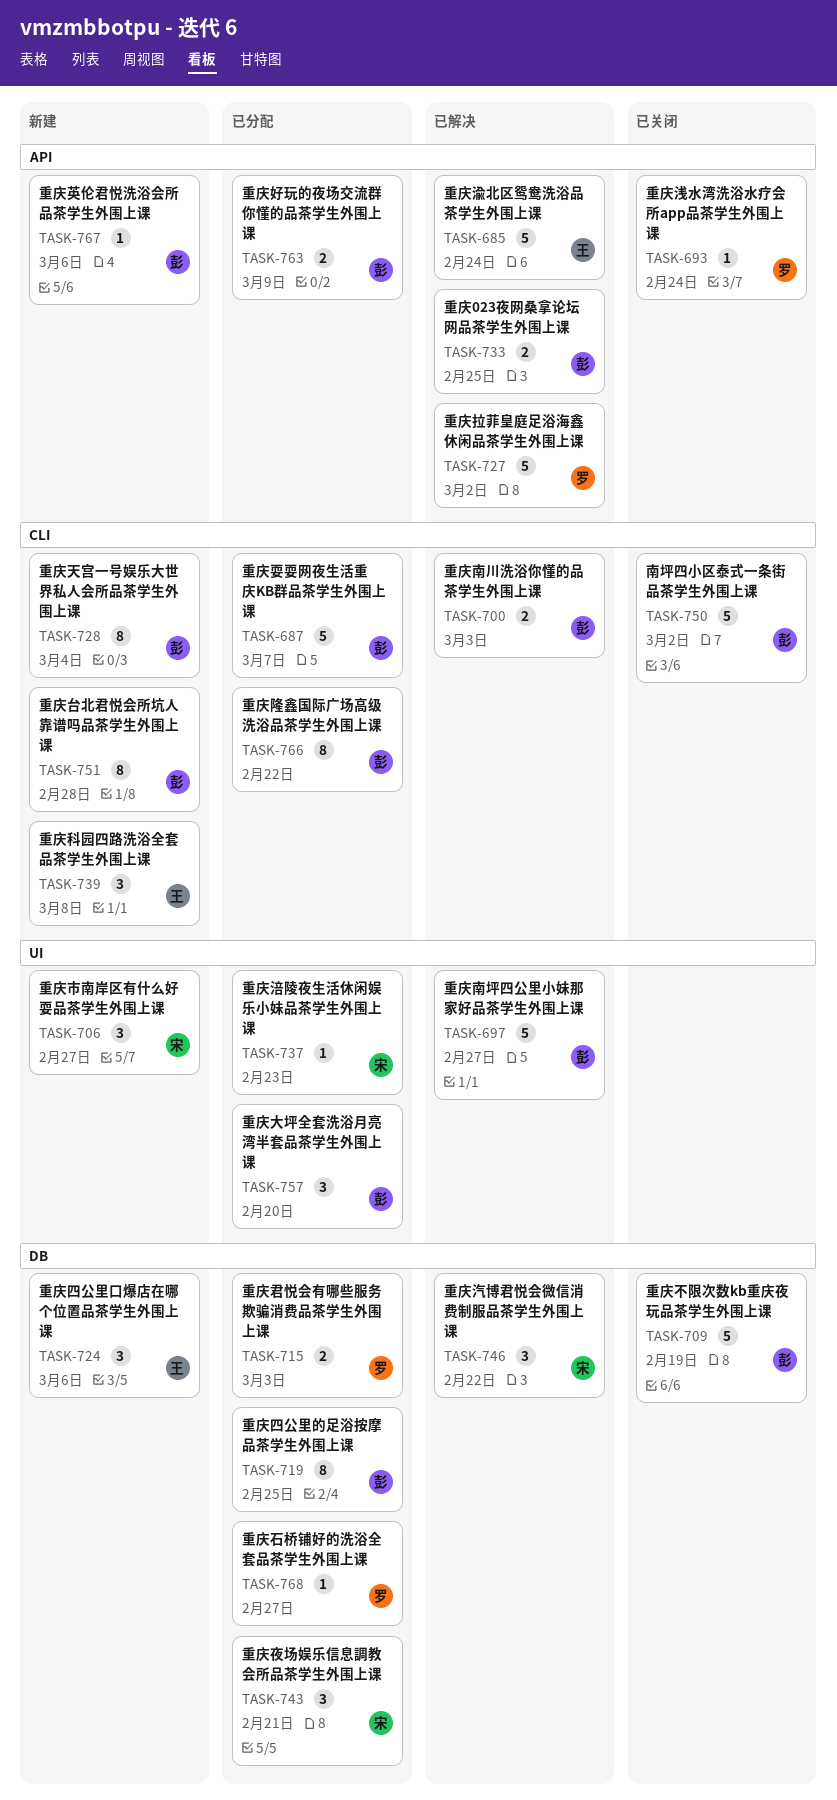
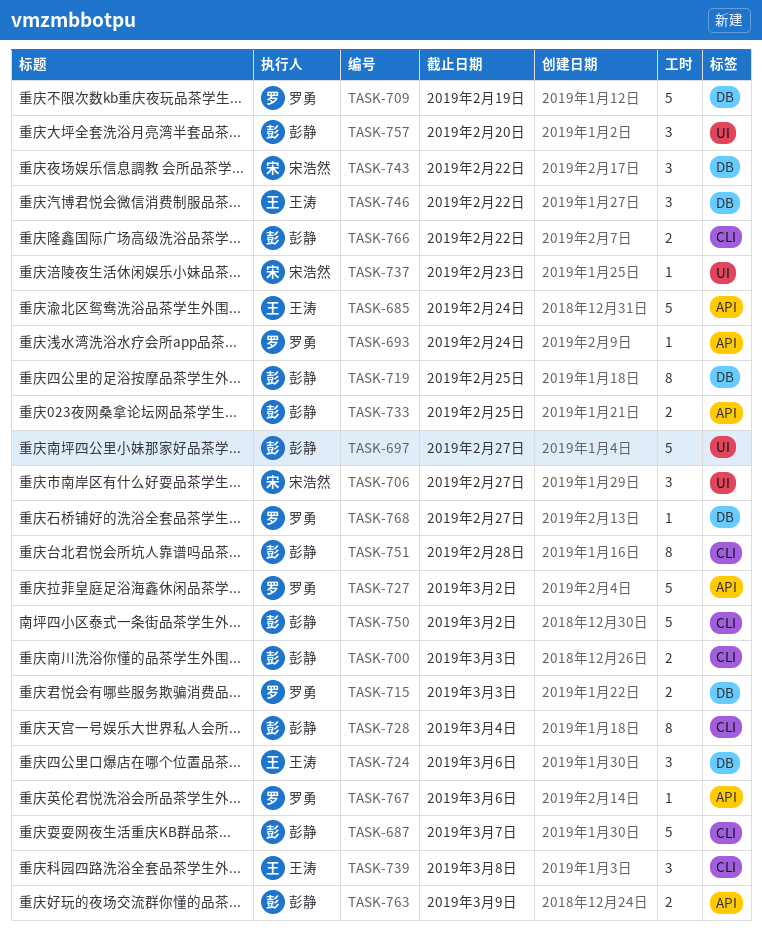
TASK-709, owner: 彭静 -> 罗勇
TASK-743, due: Feb 21 -> Feb 22
TASK-746, owner: 宋浩然 -> 王涛
TASK-766, estimate: 8 -> 2
TASK-767, owner: 彭静 -> 罗勇

